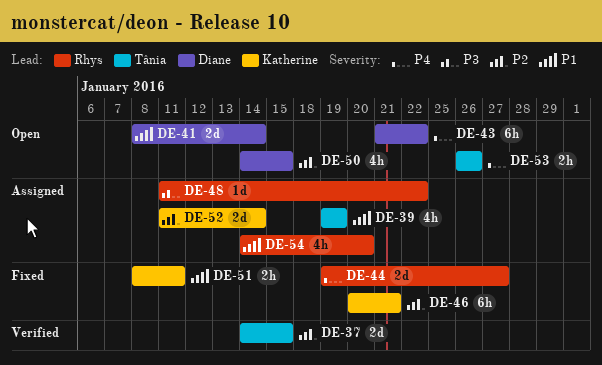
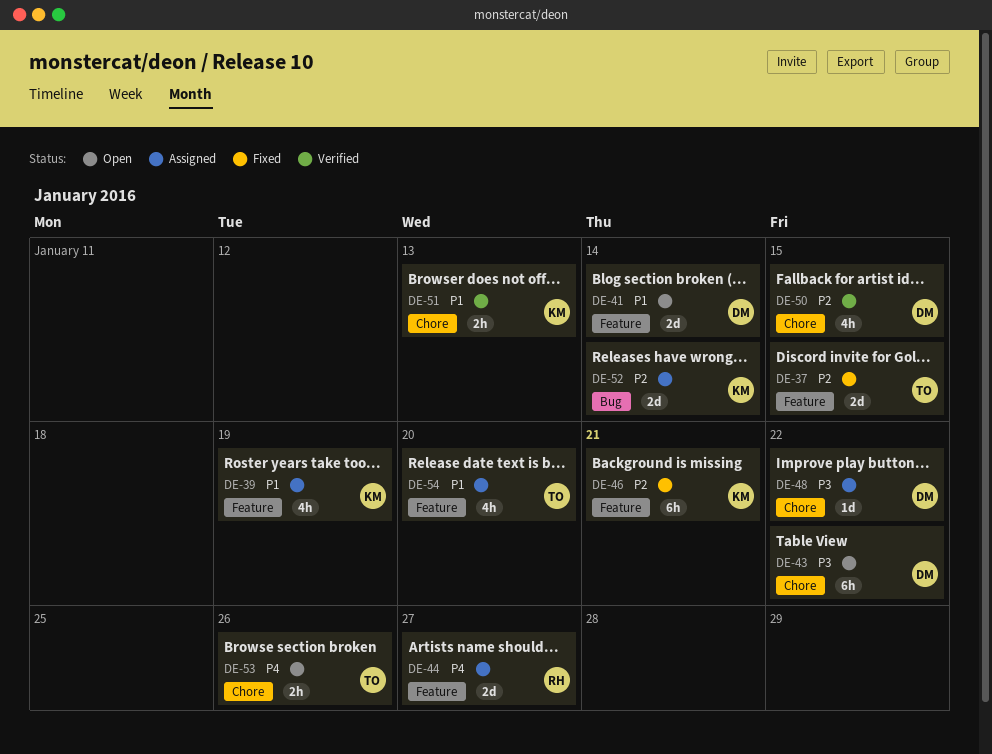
DE-37, status: Verified -> Fixed
DE-39, owner: Tânia -> Katherine
DE-43, priority: P4 -> P3
DE-44, status: Fixed -> Assigned
DE-48, owner: Rhys -> Diane
DE-50, status: Open -> Verified
DE-51, status: Fixed -> Verified
DE-51, due: Jan 11 -> Jan 13
DE-54, owner: Rhys -> Tânia

